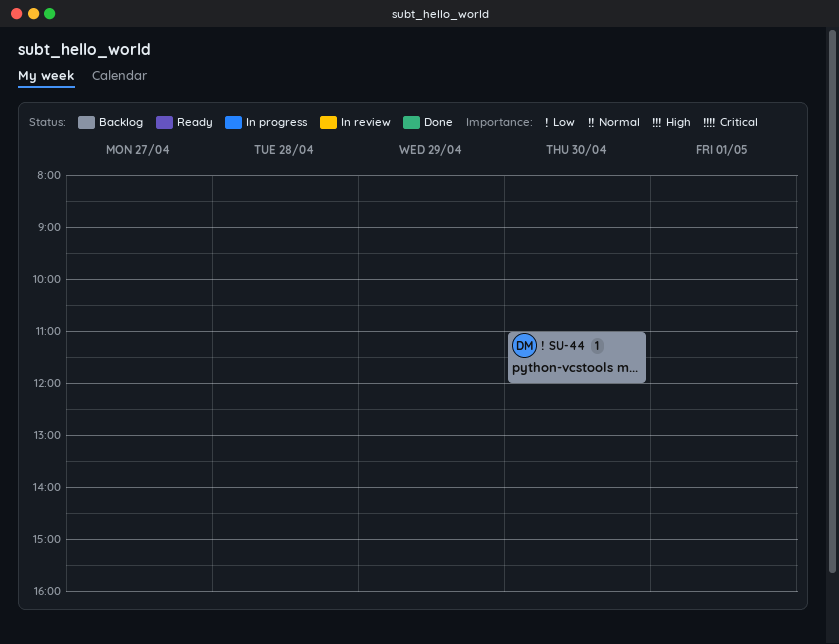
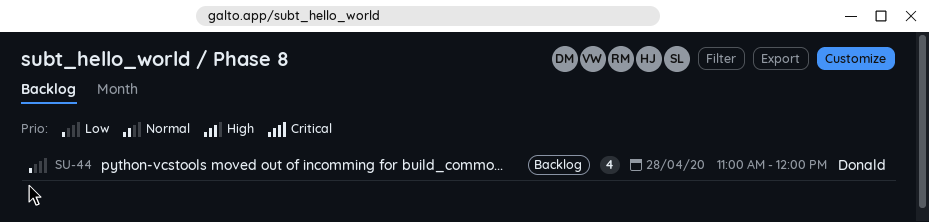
SU-44, estimate: 1 -> 4
SU-44, day: Apr 30 -> Apr 28

